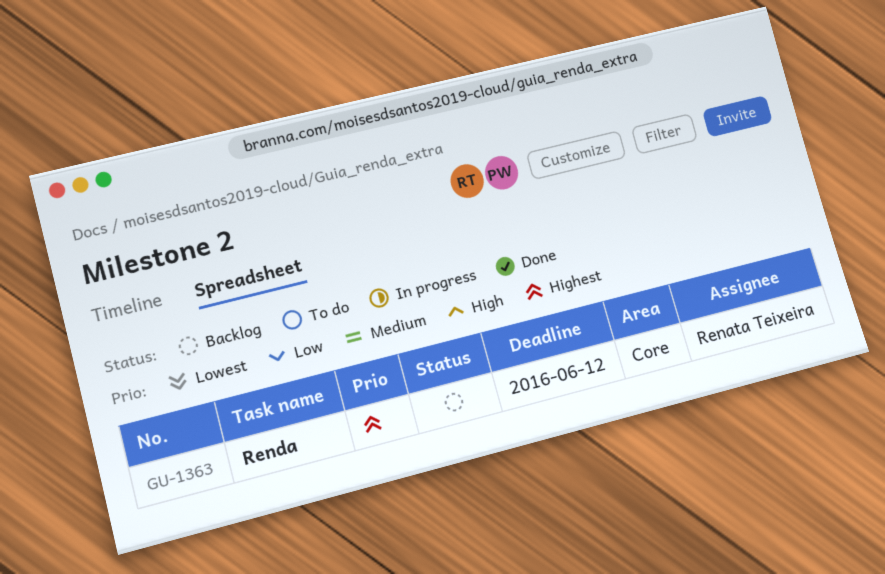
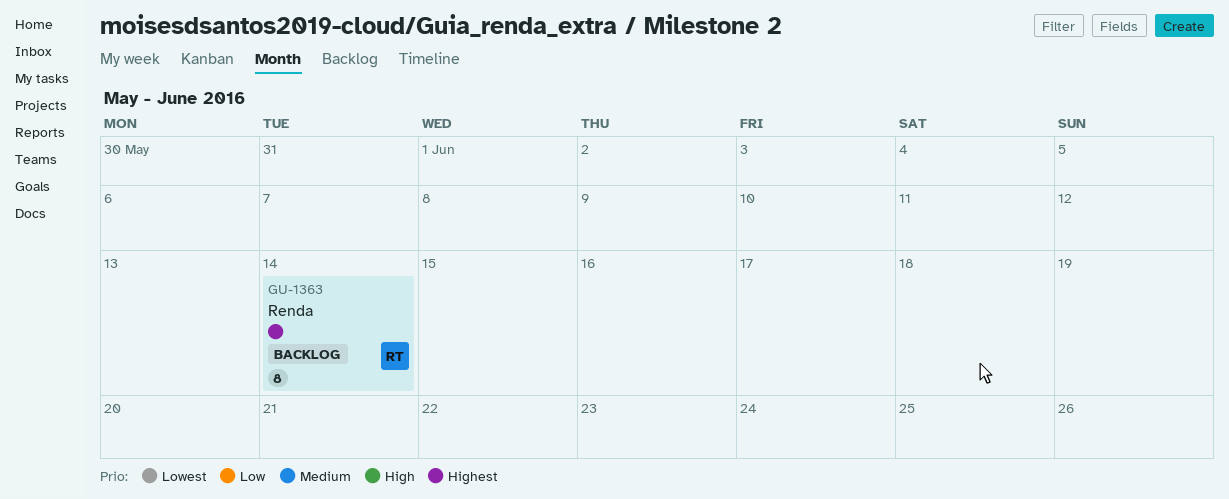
GU-1363, due: Jun 12 -> Jun 14

